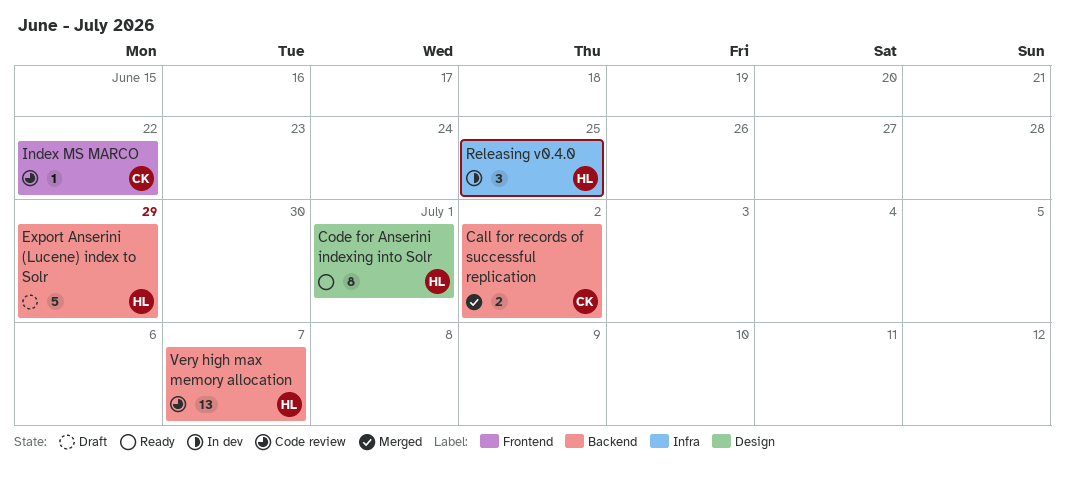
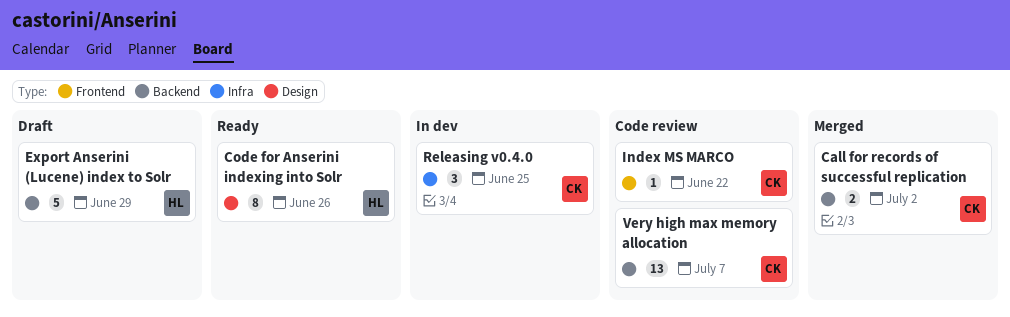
Code for Anserini indexing into Solr, due: Jul 1 -> Jun 26
Releasing v0.4.0, owner: HL -> CK
Very high max memory allocation, owner: HL -> CK

